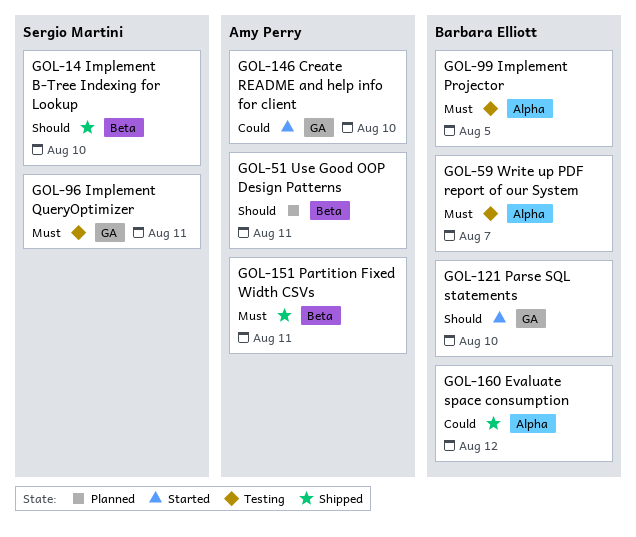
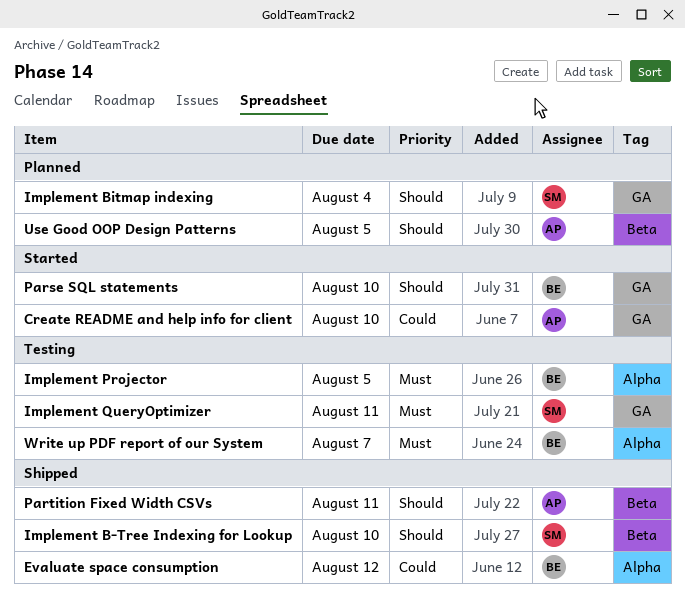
Implement Bitmap indexing: none -> present
Partition Fixed Width CSVs, priority: Must -> Should
Use Good OOP Design Patterns, due: Aug 11 -> Aug 5

